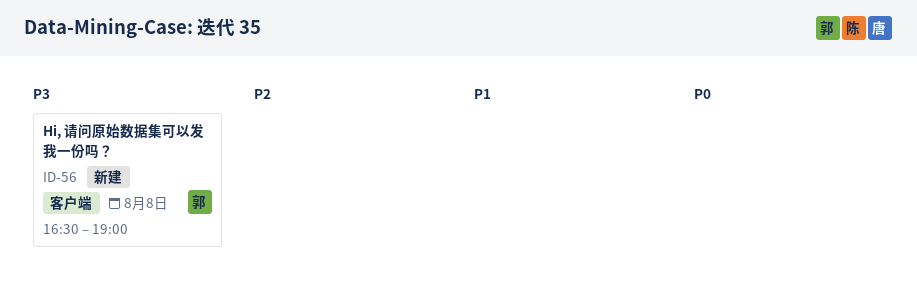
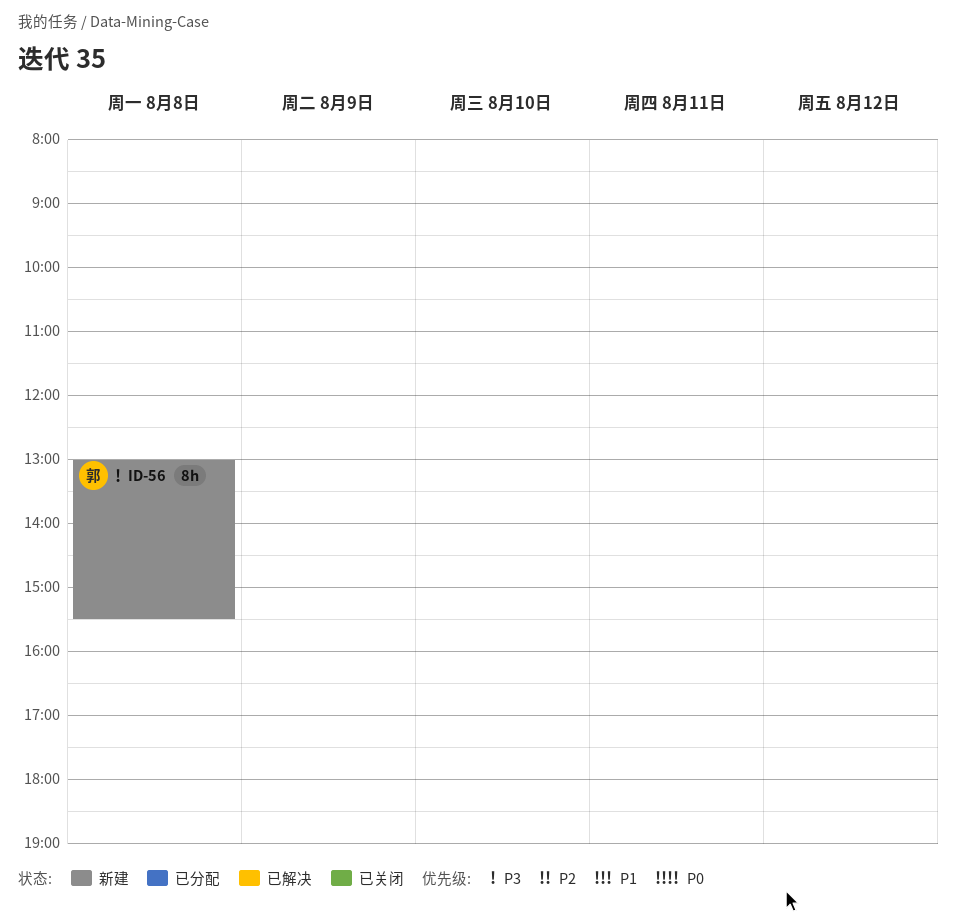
ID-56, begins: 16:30 -> 13:00
ID-56, ends: 19:00 -> 15:30

